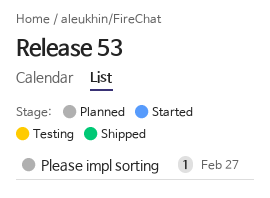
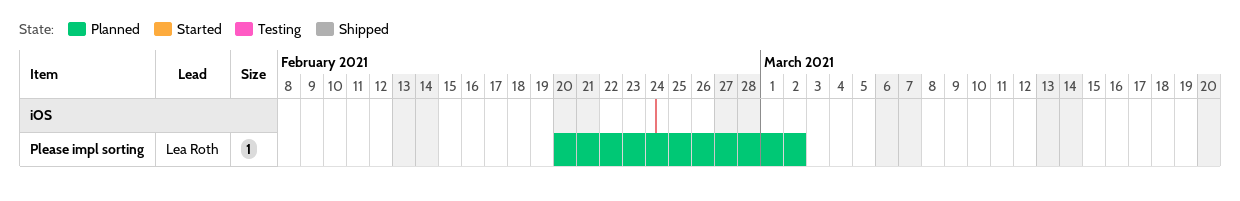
Please impl sorting, due: Feb 27 -> Mar 2

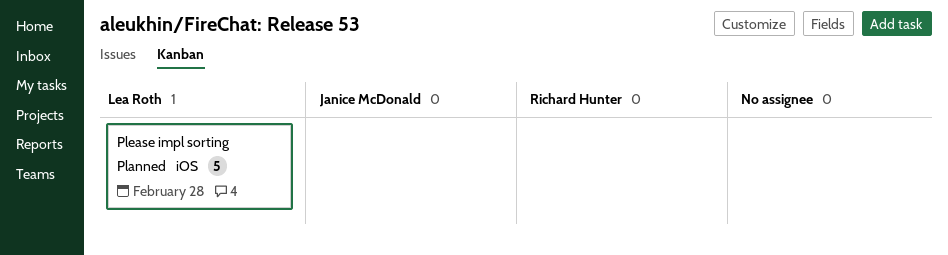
Please impl sorting, estimate: 1 -> 5
Please impl sorting, due: Mar 2 -> Feb 28

